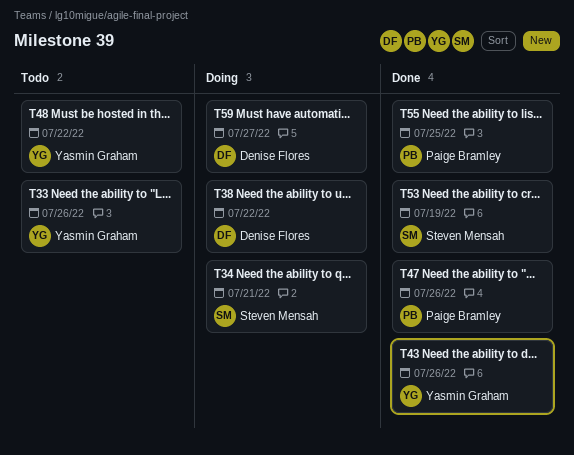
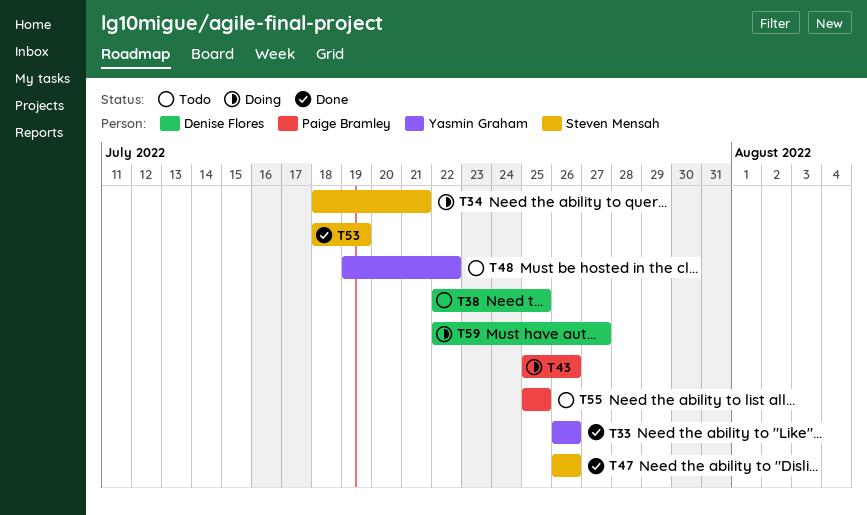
T33, status: Todo -> Done
T38, status: Doing -> Todo
T38, due: Jul 22 -> Jul 25
T43, status: Done -> Doing
T43, owner: Yasmin Graham -> Paige Bramley
T47, owner: Paige Bramley -> Steven Mensah
T55, status: Done -> Todo

